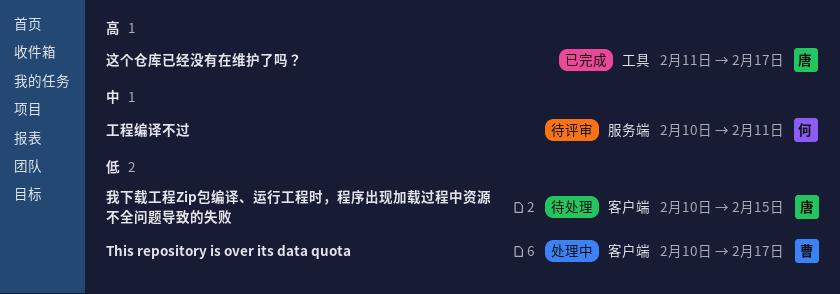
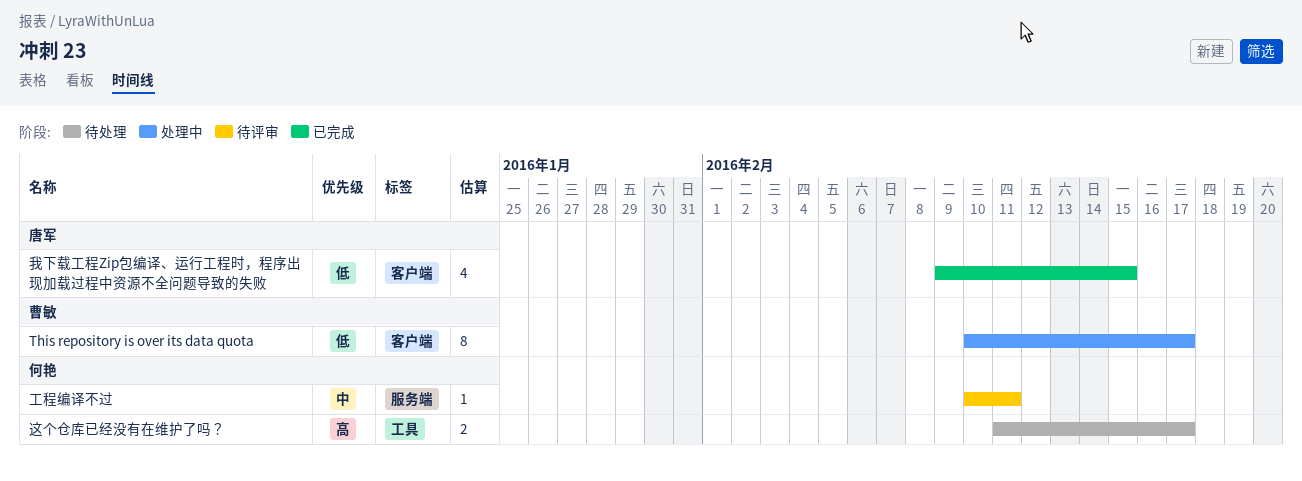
我下载工程Zip包编译、运行工程时，程序出现加载过程中资源不全问题导致的失败, status: 待处理 -> 已完成
我下载工程Zip包编译、运行工程时，程序出现加载过程中资源不全问题导致的失败, start: Feb 10 -> Feb 9
这个仓库已经没有在维护了吗？, status: 已完成 -> 待处理
这个仓库已经没有在维护了吗？, owner: 唐军 -> 何艳

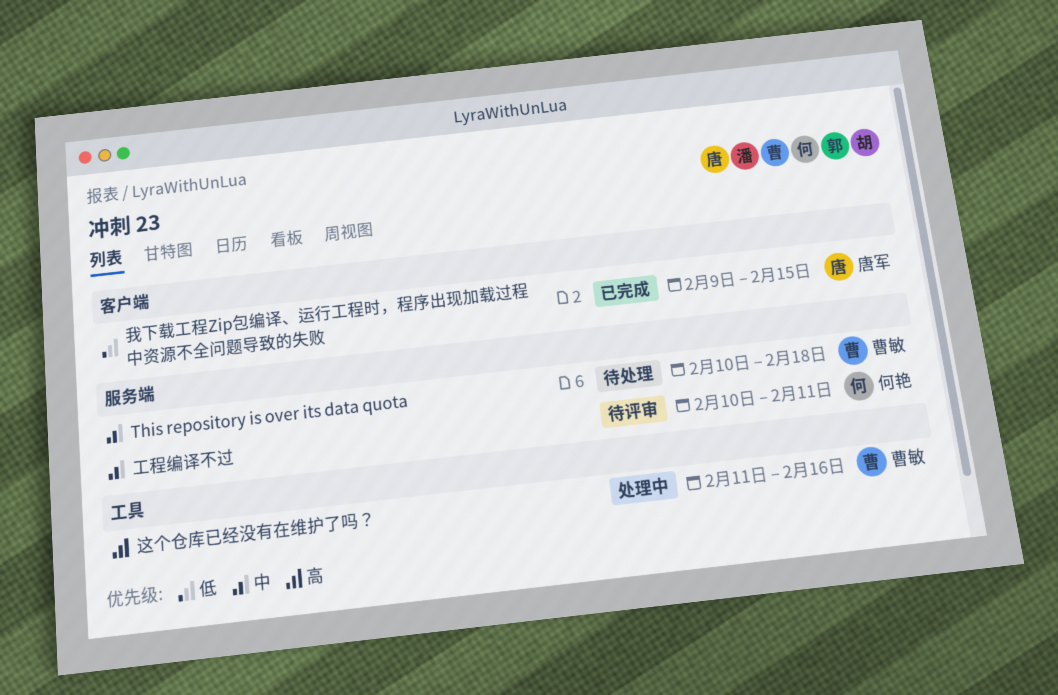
This repository is over its data quota, status: 处理中 -> 待处理
This repository is over its data quota, priority: 低 -> 中
This repository is over its data quota, label: 客户端 -> 服务端
This repository is over its data quota, due: Feb 17 -> Feb 18
这个仓库已经没有在维护了吗？, status: 待处理 -> 处理中
这个仓库已经没有在维护了吗？, owner: 何艳 -> 曹敏
这个仓库已经没有在维护了吗？, due: Feb 17 -> Feb 16

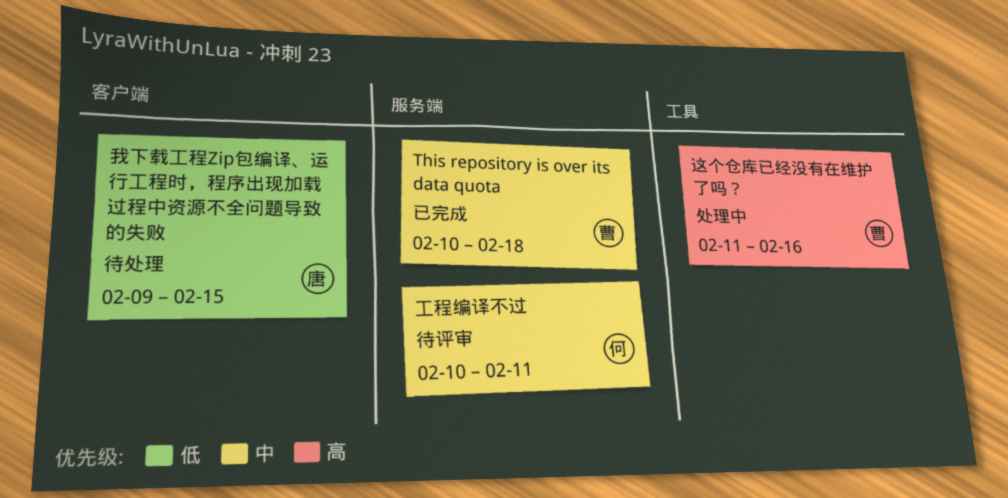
This repository is over its data quota, status: 待处理 -> 已完成
我下载工程Zip包编译、运行工程时，程序出现加载过程中资源不全问题导致的失败, status: 已完成 -> 待处理

